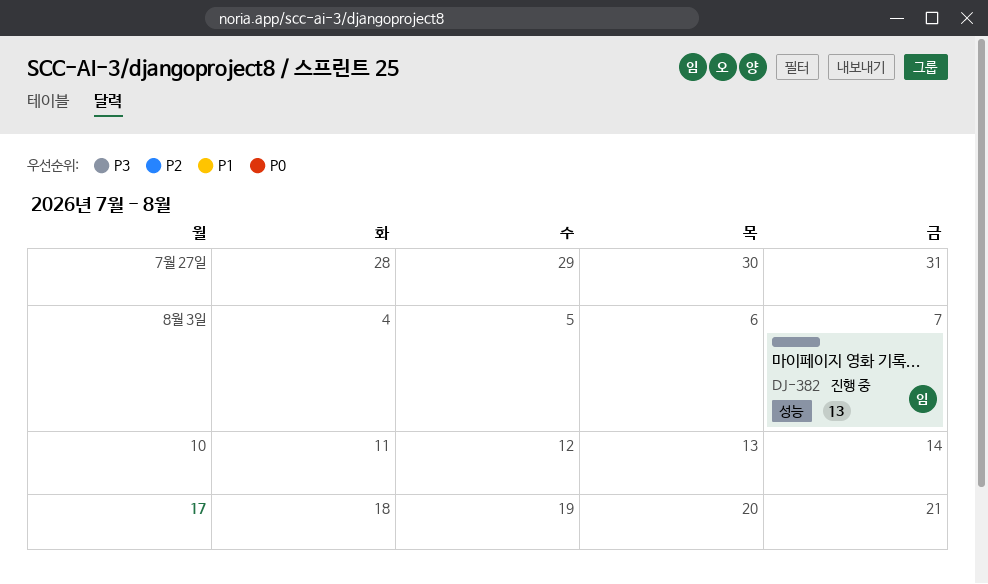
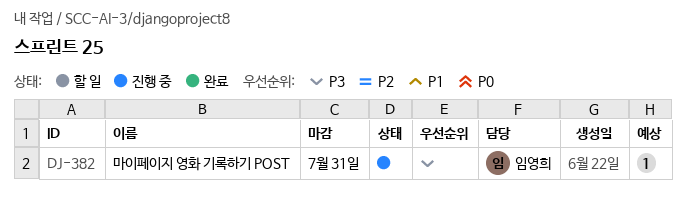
DJ-382, estimate: 13 -> 1
DJ-382, due: Aug 7 -> Jul 31

